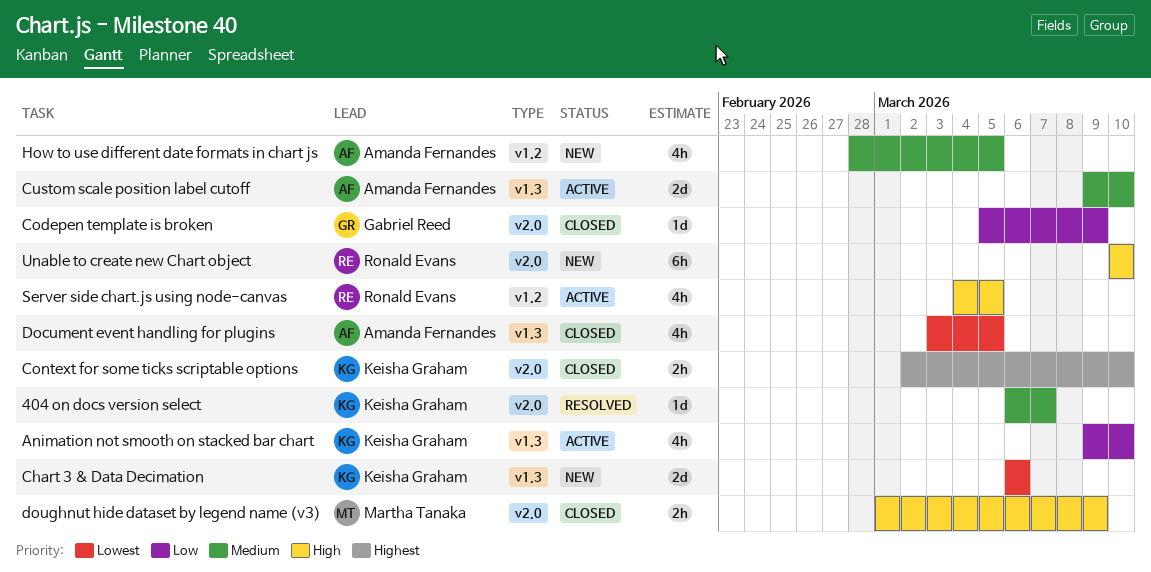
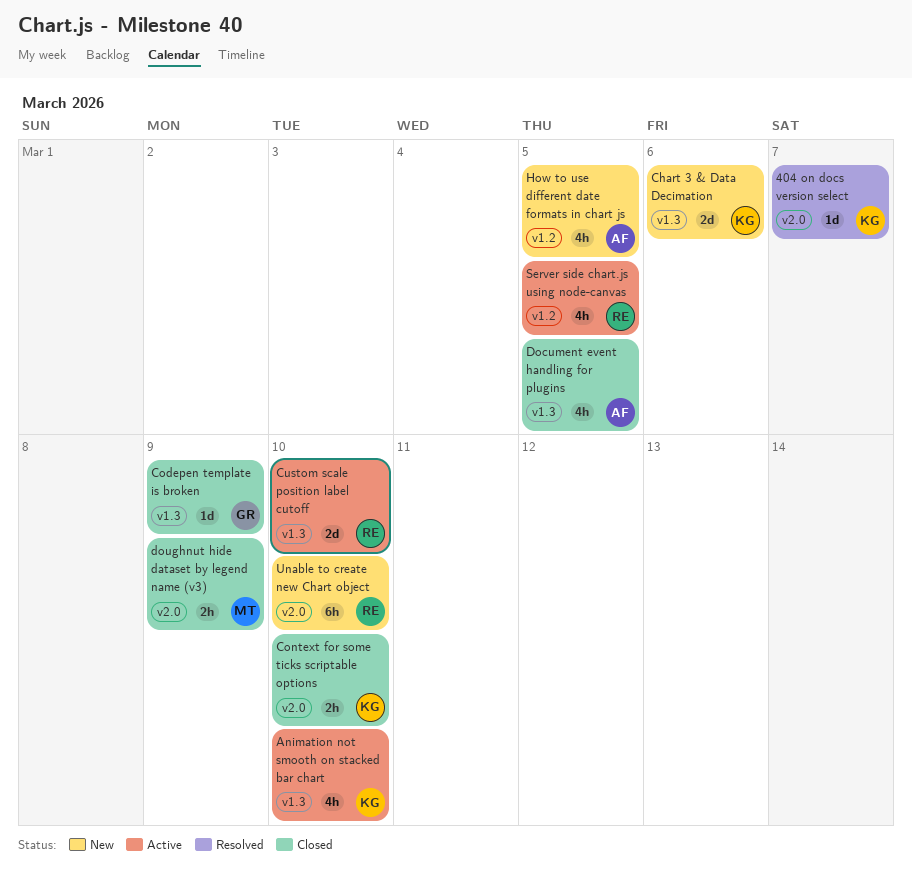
Codepen template is broken, label: v2.0 -> v1.3
Custom scale position label cutoff, owner: Amanda Fernandes -> Ronald Evans

